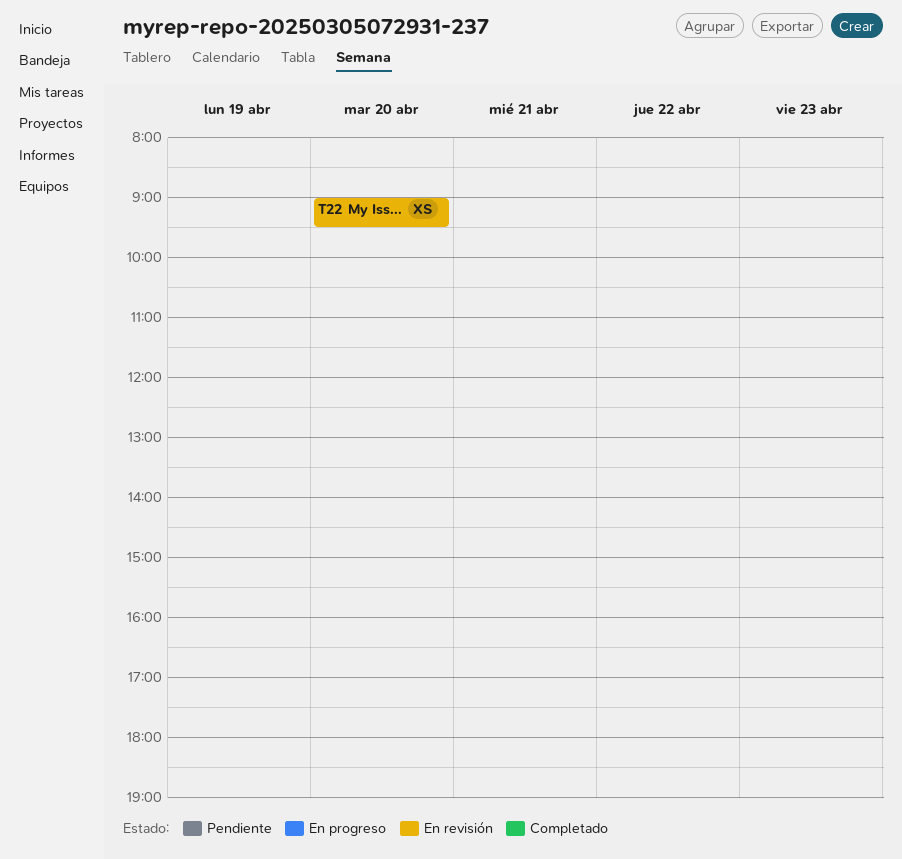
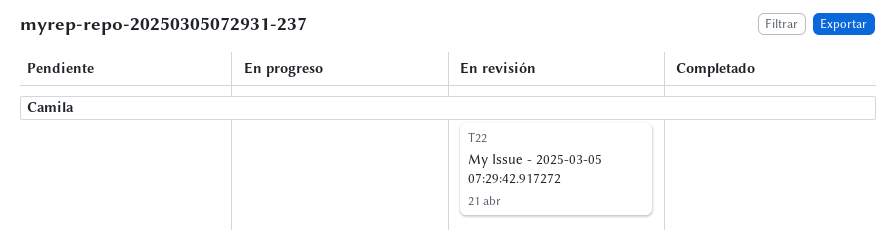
T22, day: Apr 20 -> Apr 21

